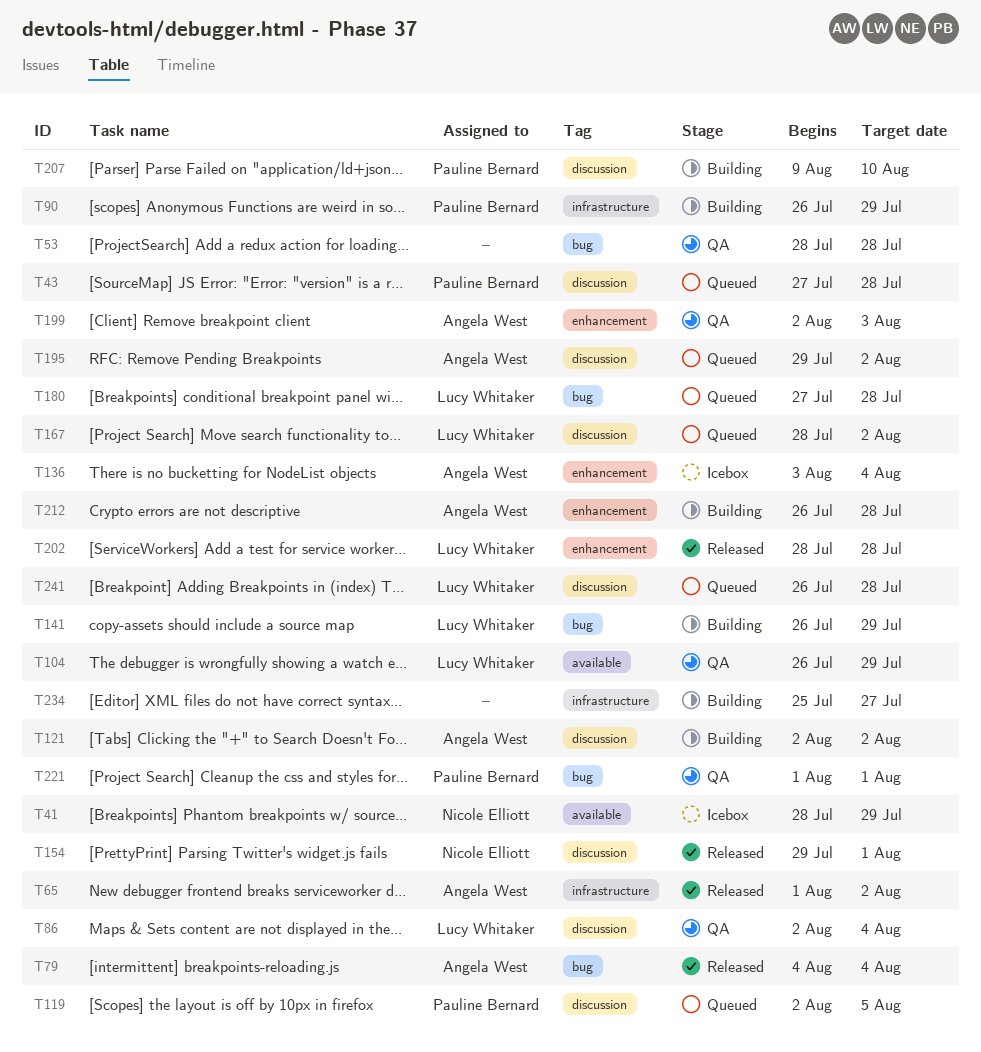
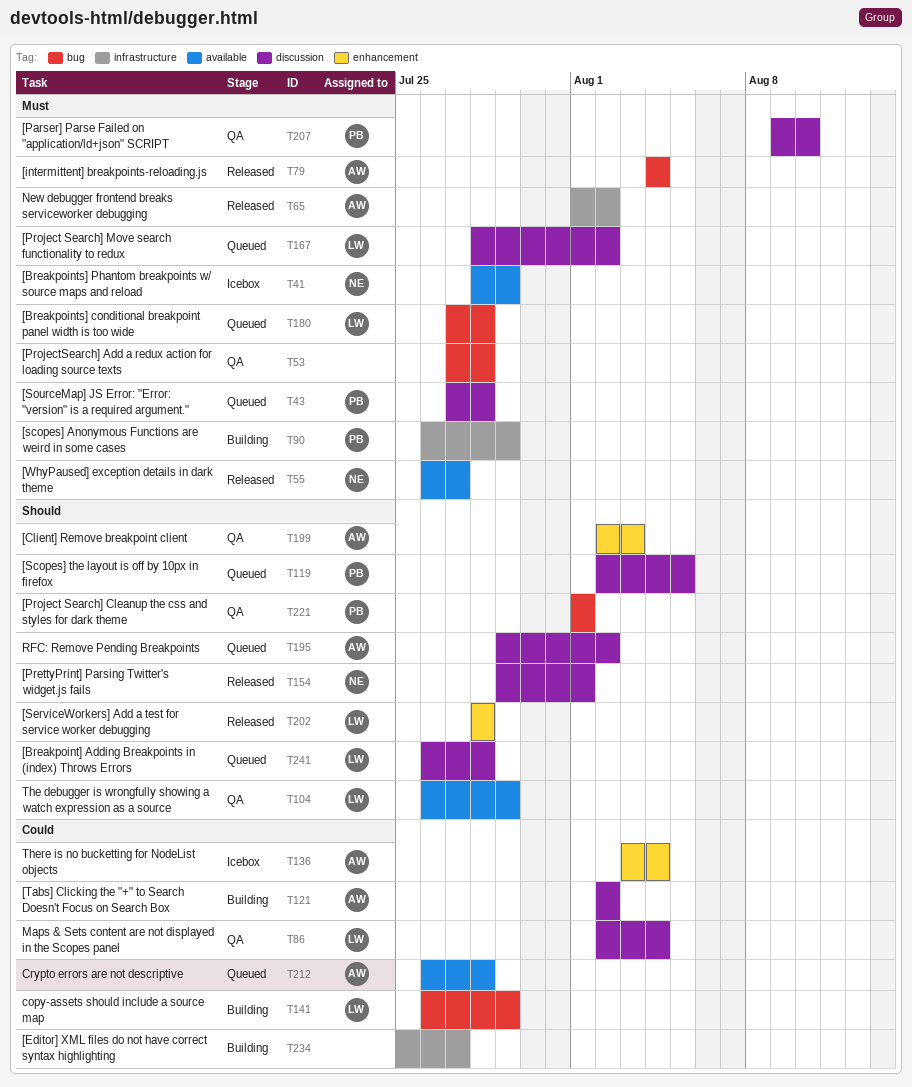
T53, start: Jul 28 -> Jul 27
T55: none -> present
T207, status: Building -> QA
T212, status: Building -> Queued
T212, label: enhancement -> available

